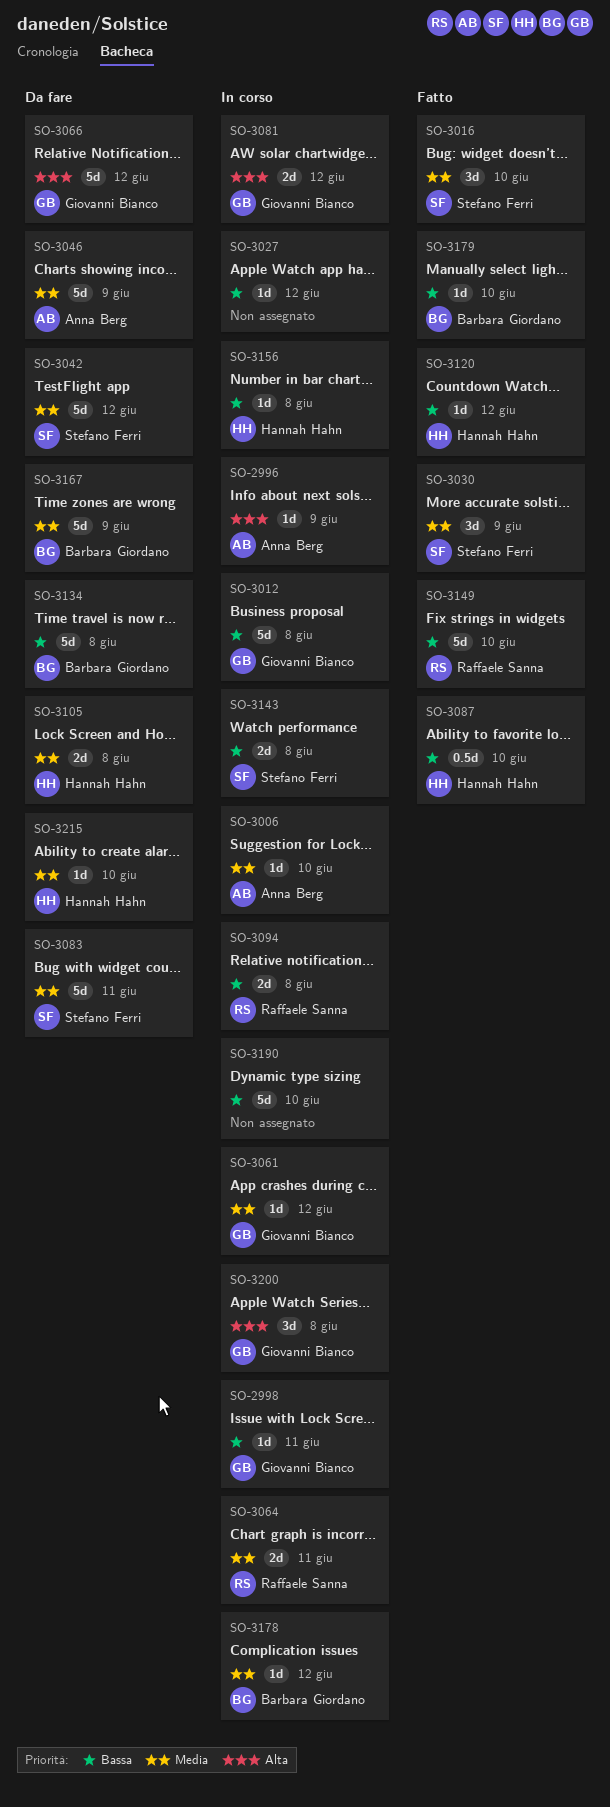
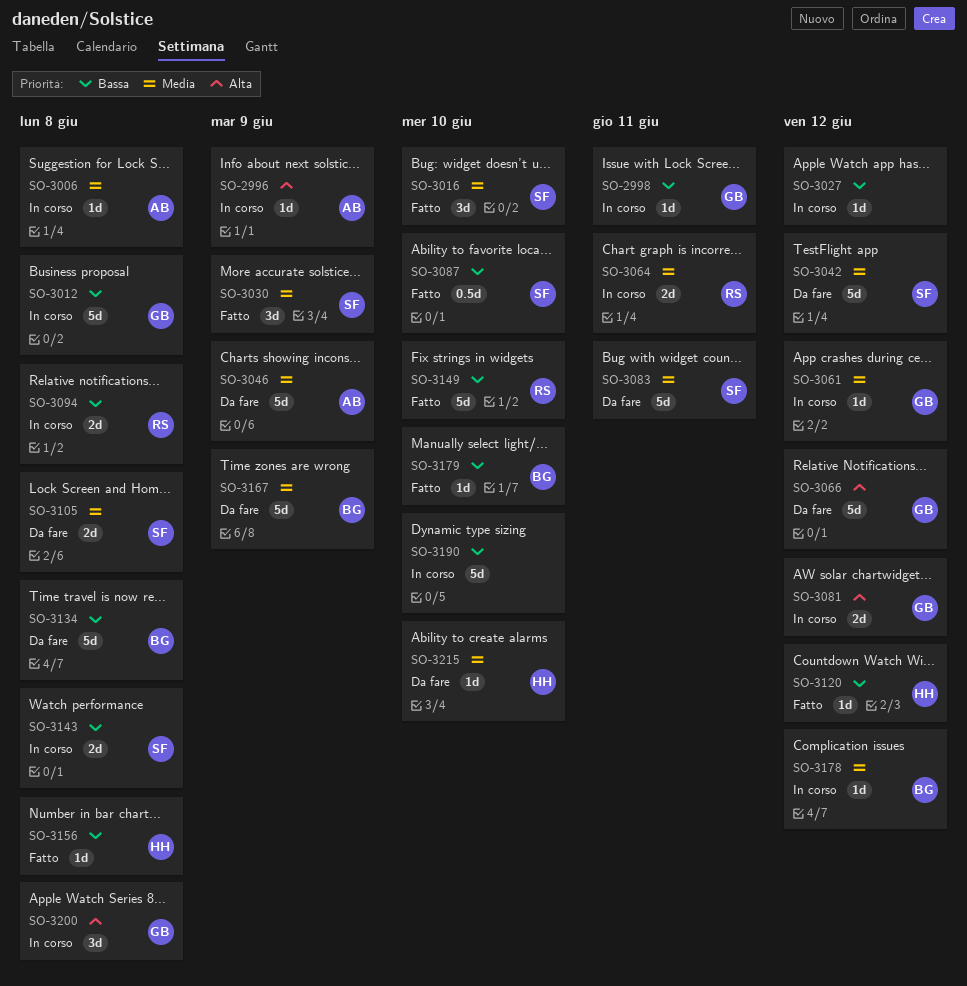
SO-3006, due: Jun 10 -> Jun 8
SO-3087, owner: Hannah Hahn -> Stefano Ferri
SO-3105, owner: Hannah Hahn -> Stefano Ferri
SO-3156, status: In corso -> Fatto

